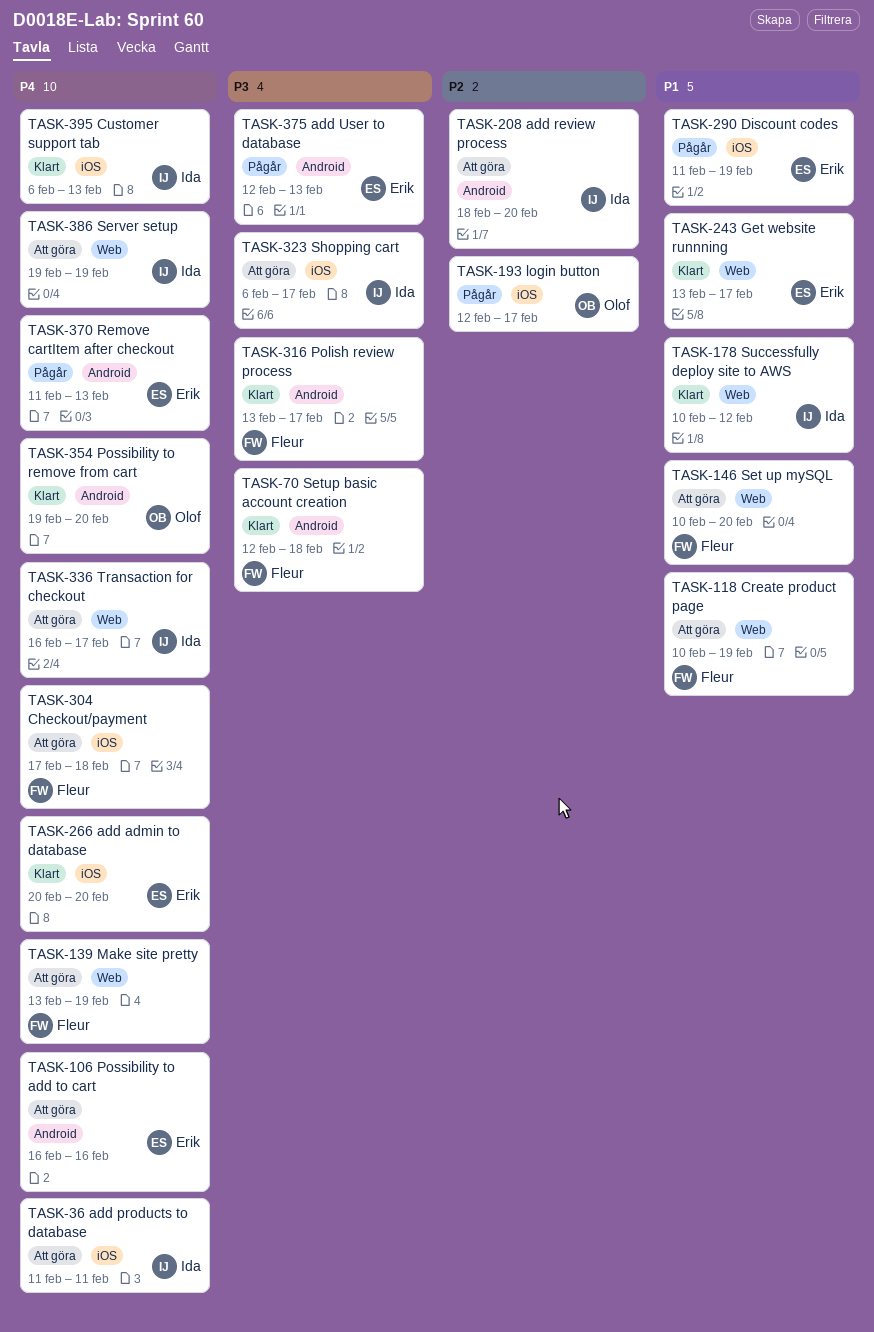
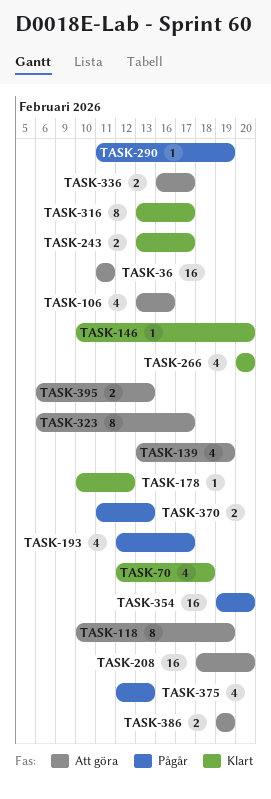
TASK-106, start: Feb 16 -> Feb 13
TASK-146, status: Att göra -> Klart
TASK-304: present -> none
TASK-354, status: Klart -> Pågår
TASK-395, status: Klart -> Att göra

